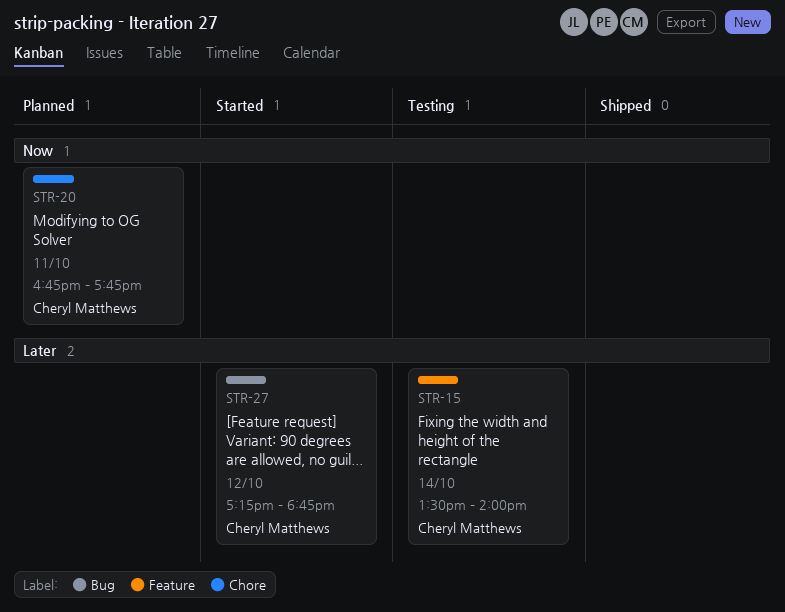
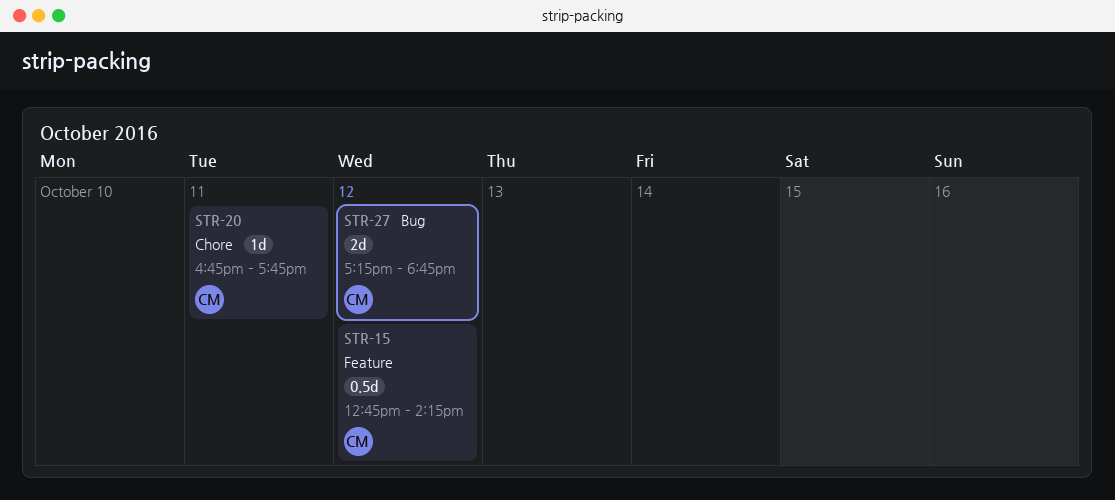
STR-15, day: Oct 14 -> Oct 12
STR-15, begins: 13:30 -> 12:45
STR-15, ends: 14:00 -> 14:15

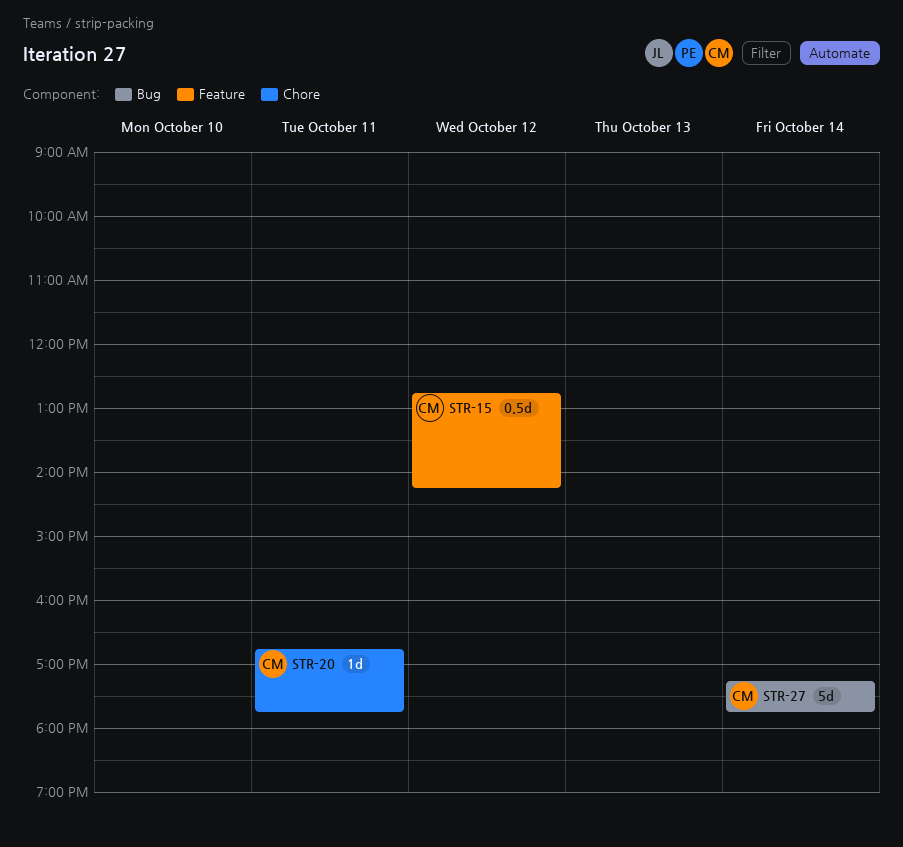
STR-27, estimate: 2d -> 5d
STR-27, day: Oct 12 -> Oct 14
STR-27, ends: 18:45 -> 17:45

